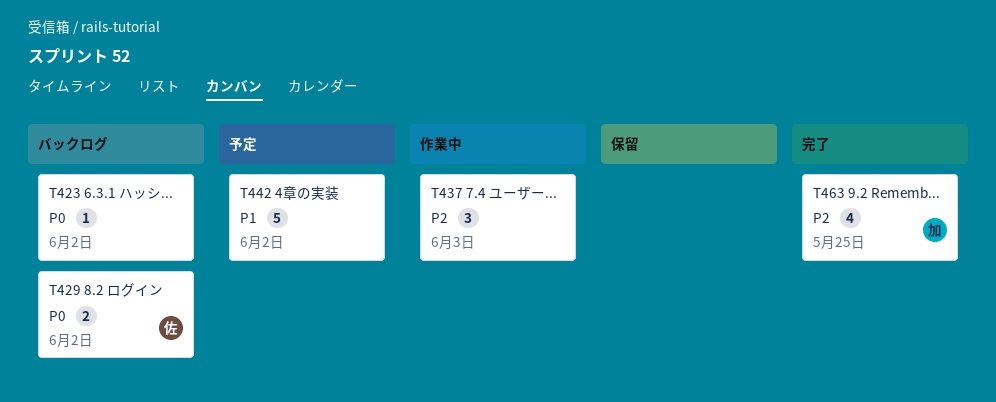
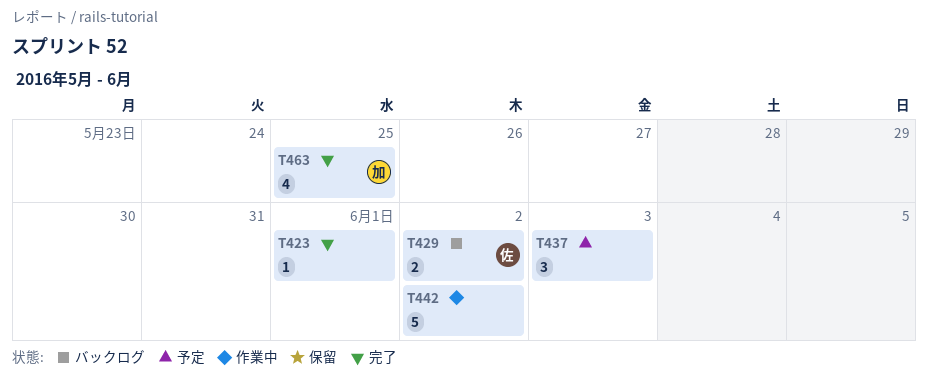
T423, status: バックログ -> 完了
T423, due: Jun 2 -> Jun 1
T437, status: 作業中 -> 予定
T442, status: 予定 -> 作業中

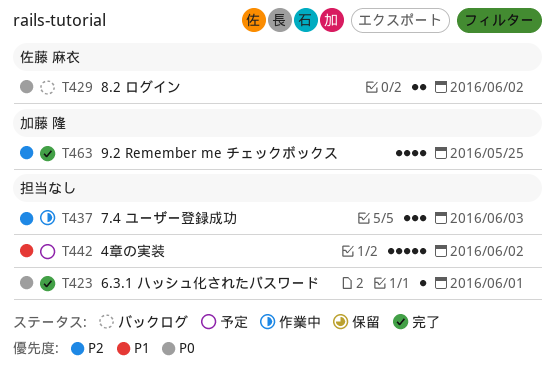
T437, status: 予定 -> 作業中
T442, status: 作業中 -> 予定

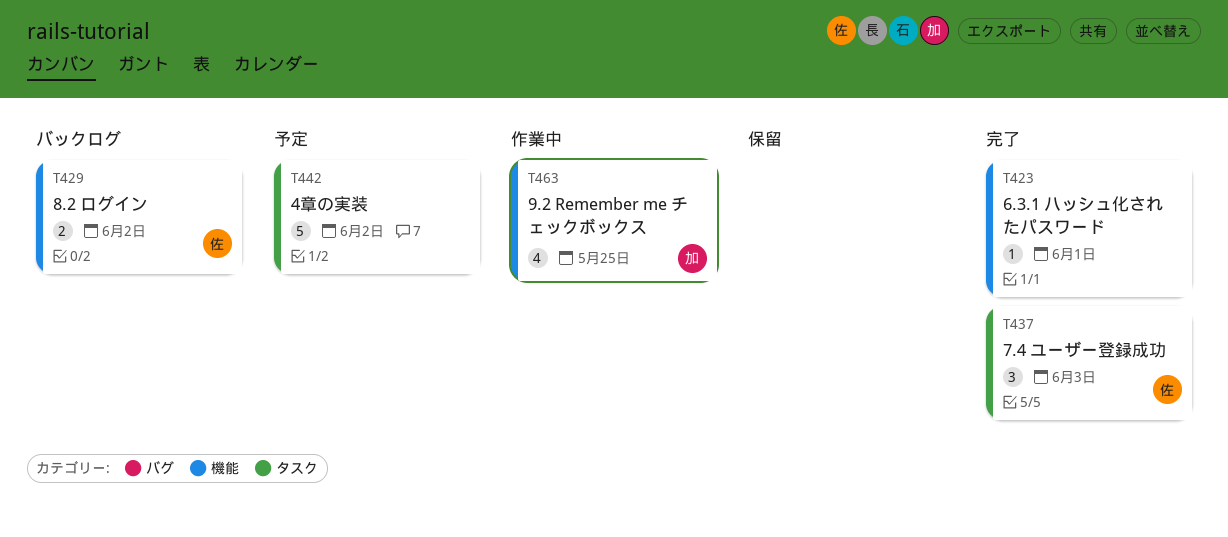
T437, status: 作業中 -> 完了
T437, owner: none -> 佐藤 麻衣
T463, status: 完了 -> 作業中

